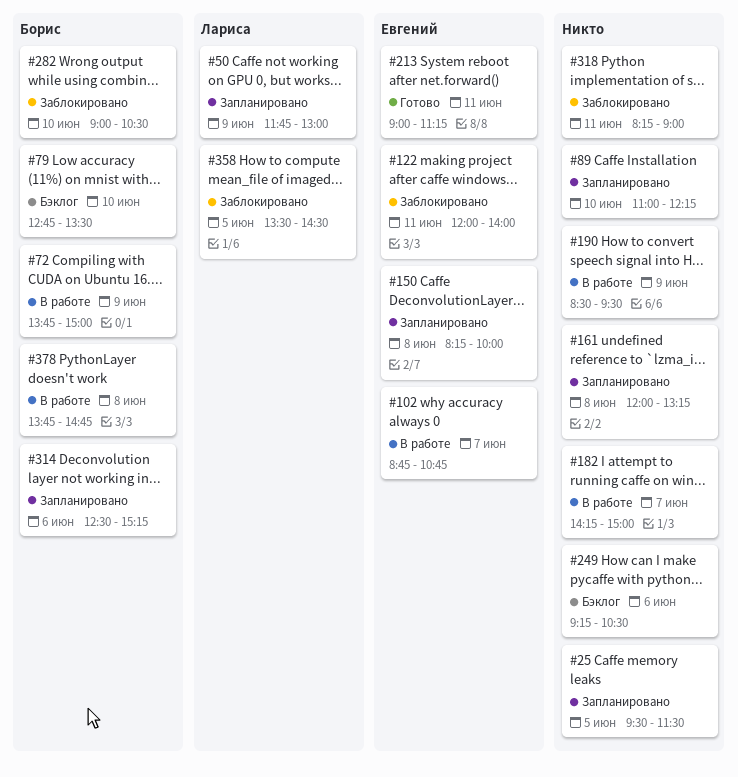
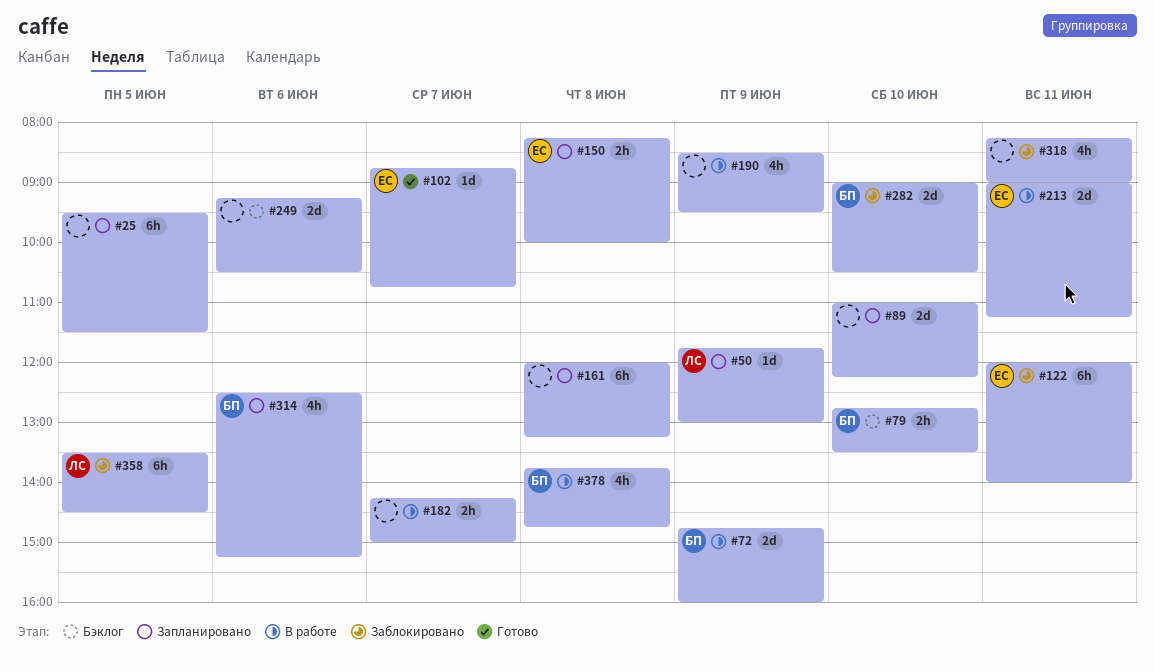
#72, begins: 13:45 -> 14:45
#72, ends: 15:00 -> 16:00
#102, status: В работе -> Готово
#213, status: Готово -> В работе

